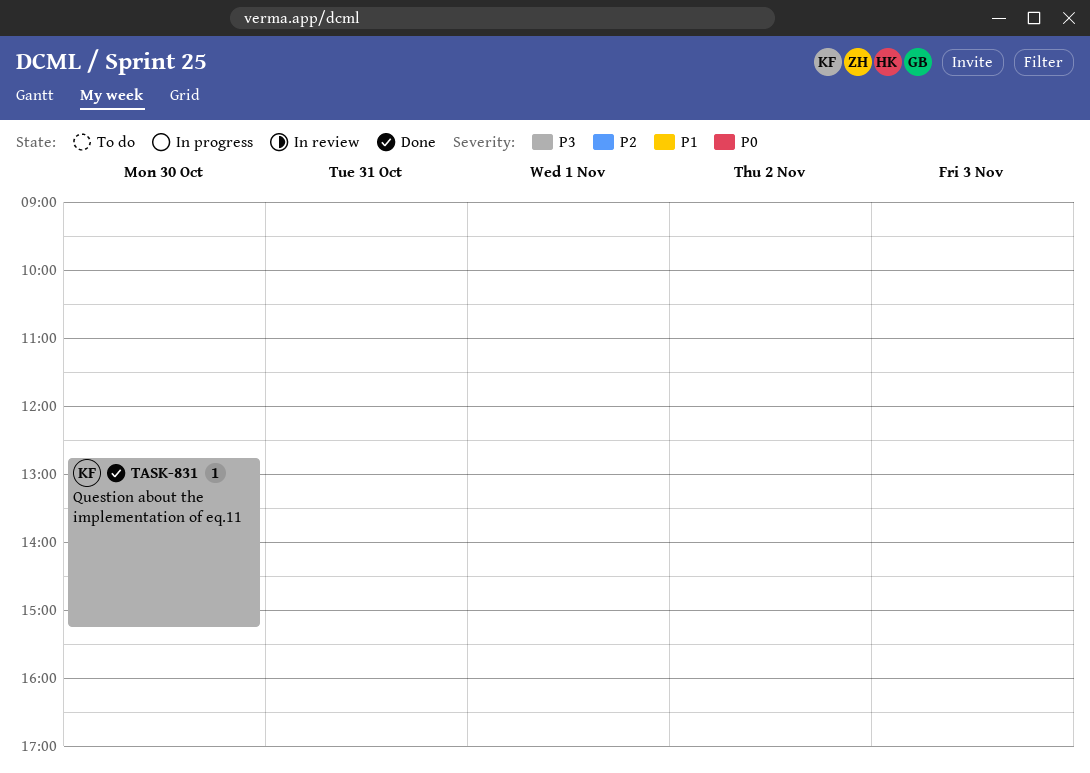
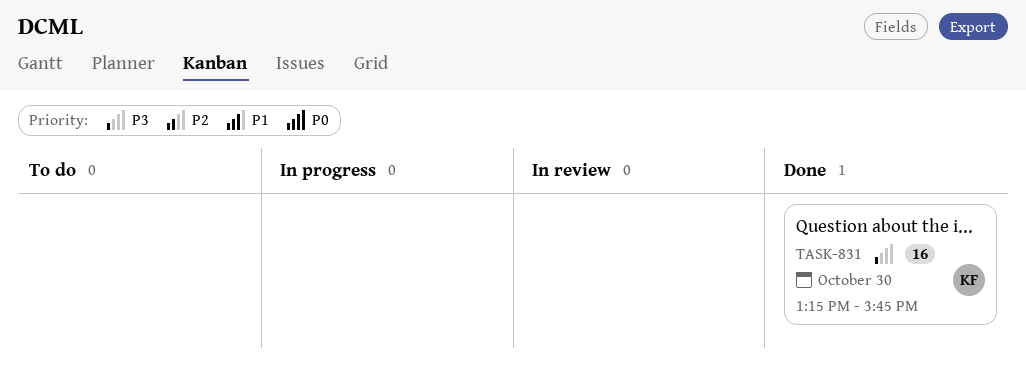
TASK-831, estimate: 1 -> 16
TASK-831, begins: 12:45 -> 13:15
TASK-831, ends: 15:15 -> 15:45

